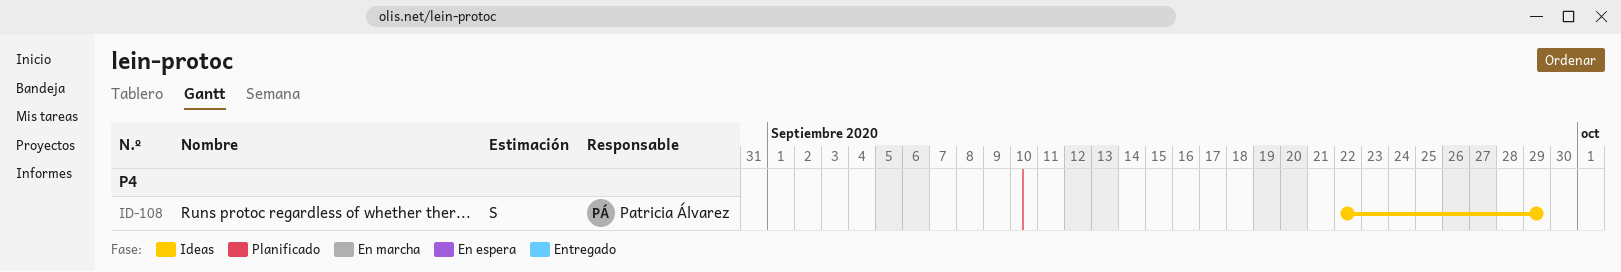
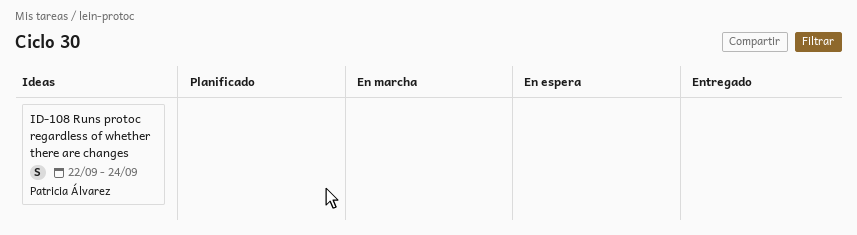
ID-108, due: Sep 29 -> Sep 24

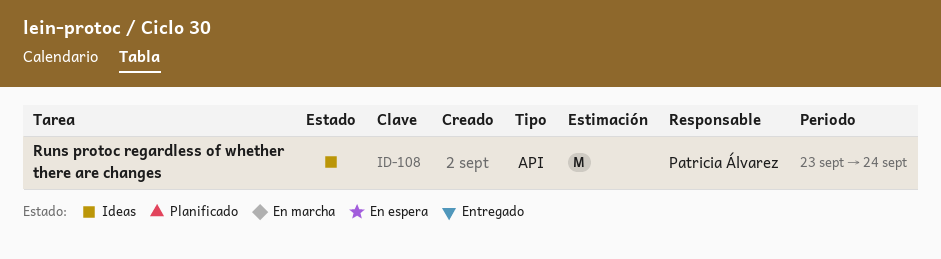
ID-108, estimate: S -> M
ID-108, start: Sep 22 -> Sep 23

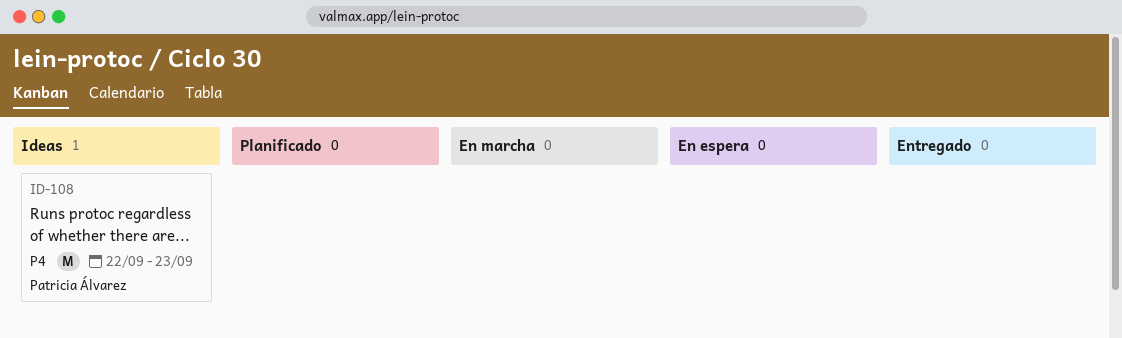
ID-108, start: Sep 23 -> Sep 22
ID-108, due: Sep 24 -> Sep 23

